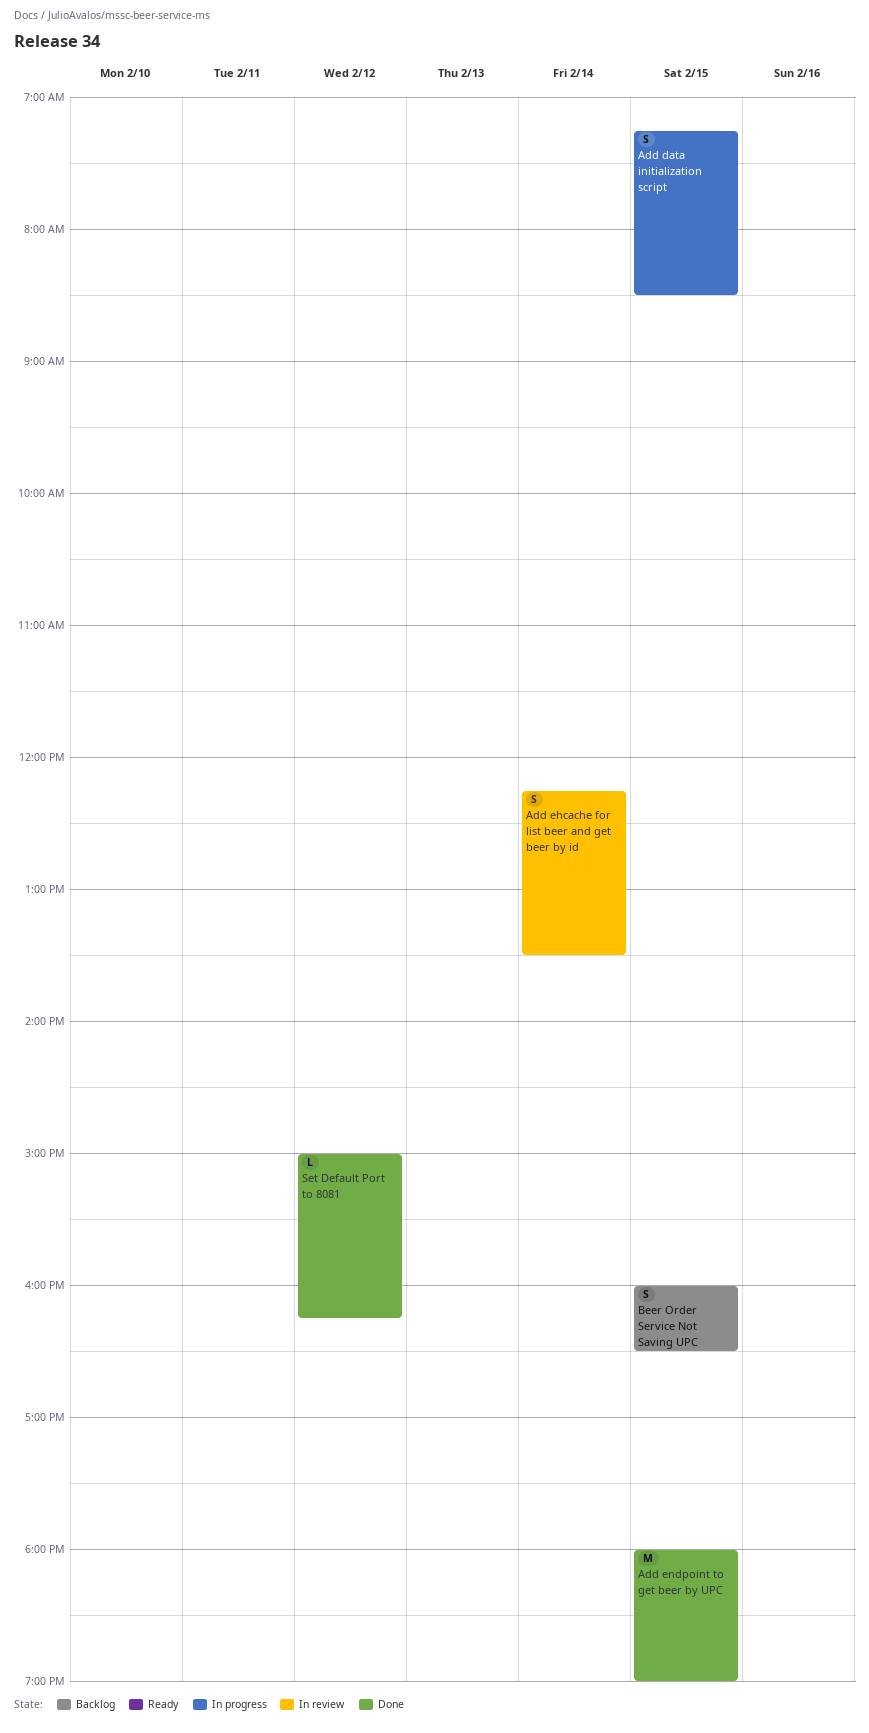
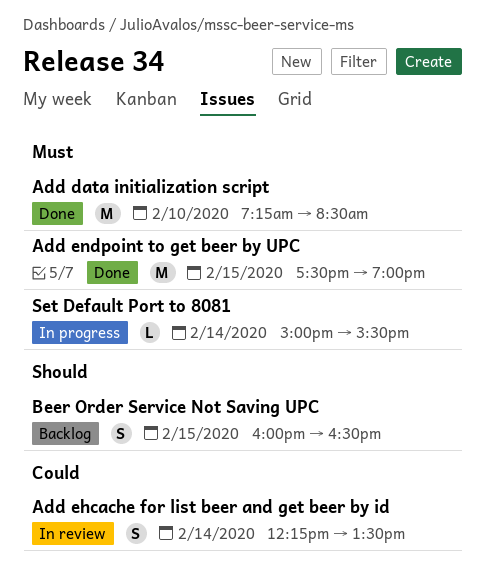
Add data initialization script, status: In progress -> Done
Add data initialization script, estimate: S -> M
Add data initialization script, day: Feb 15 -> Feb 10
Add endpoint to get beer by UPC, begins: 18:00 -> 17:30
Set Default Port to 8081, status: Done -> In progress
Set Default Port to 8081, day: Feb 12 -> Feb 14
Set Default Port to 8081, ends: 16:15 -> 15:30

